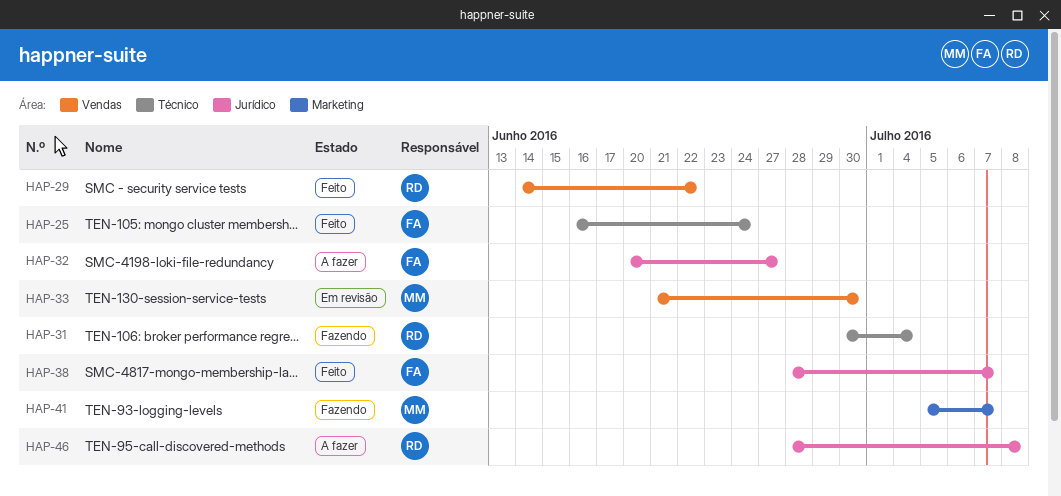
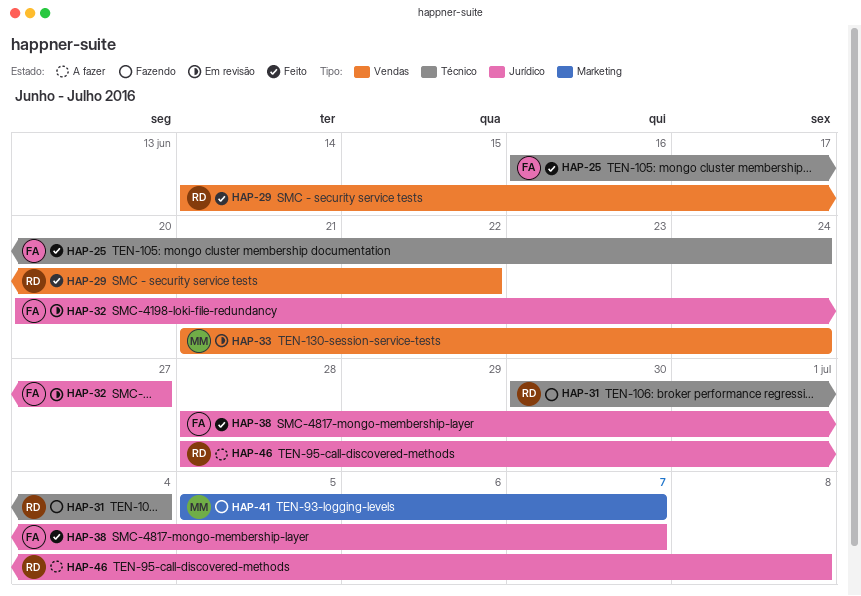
HAP-32, status: A fazer -> Em revisão
HAP-33, due: Jun 30 -> Jun 24

